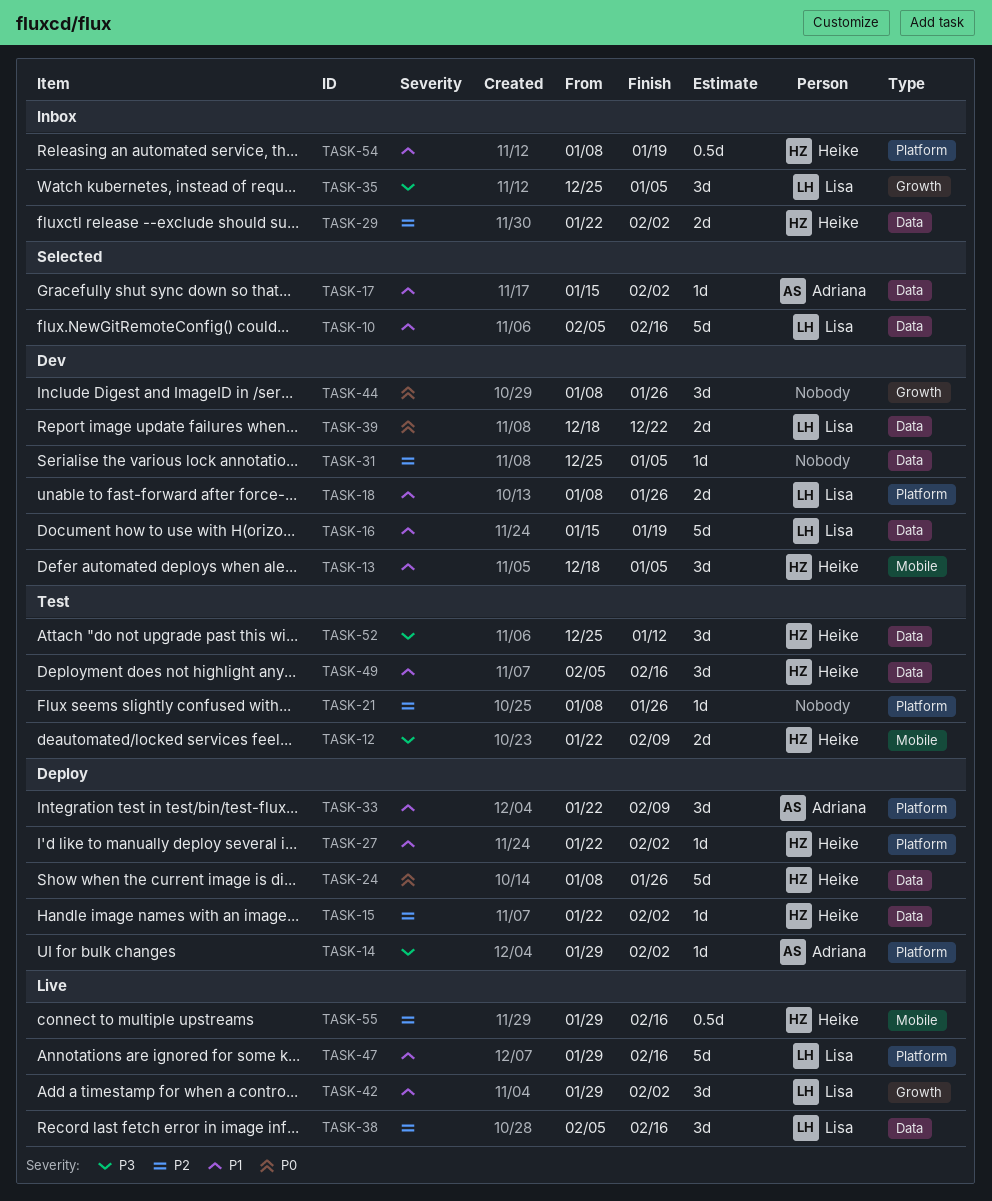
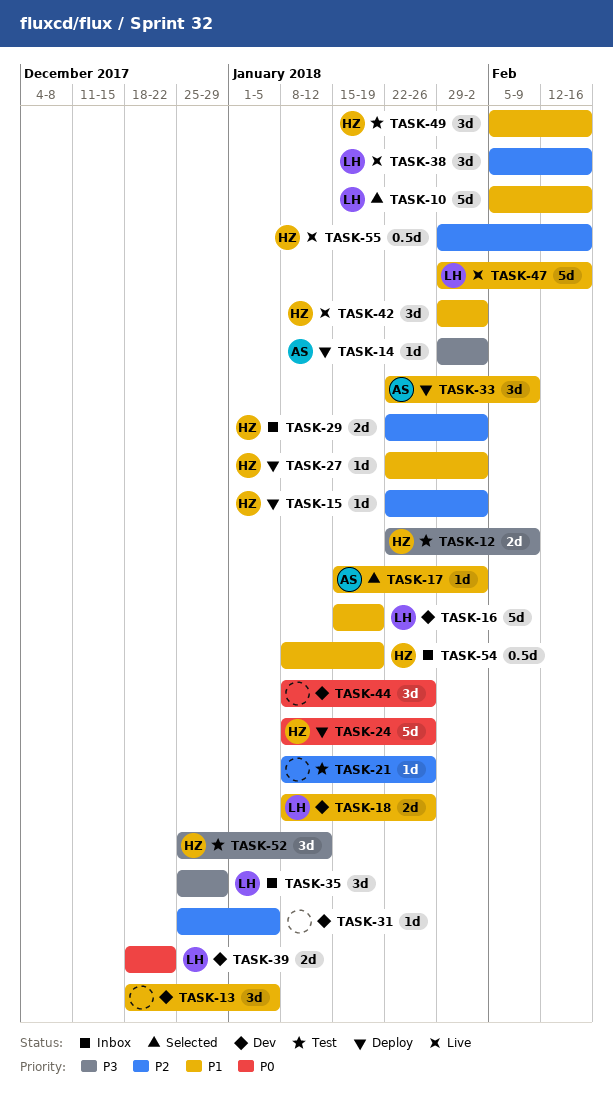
TASK-13, owner: Heike -> none
TASK-35, due: Jan 5 -> Dec 29
TASK-42, owner: Lisa -> Heike

